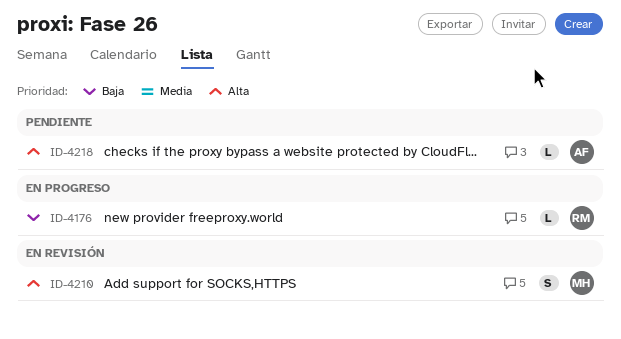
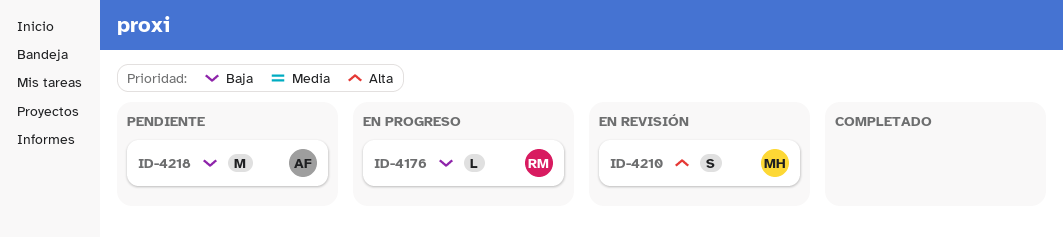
ID-4218, priority: Alta -> Baja
ID-4218, estimate: L -> M

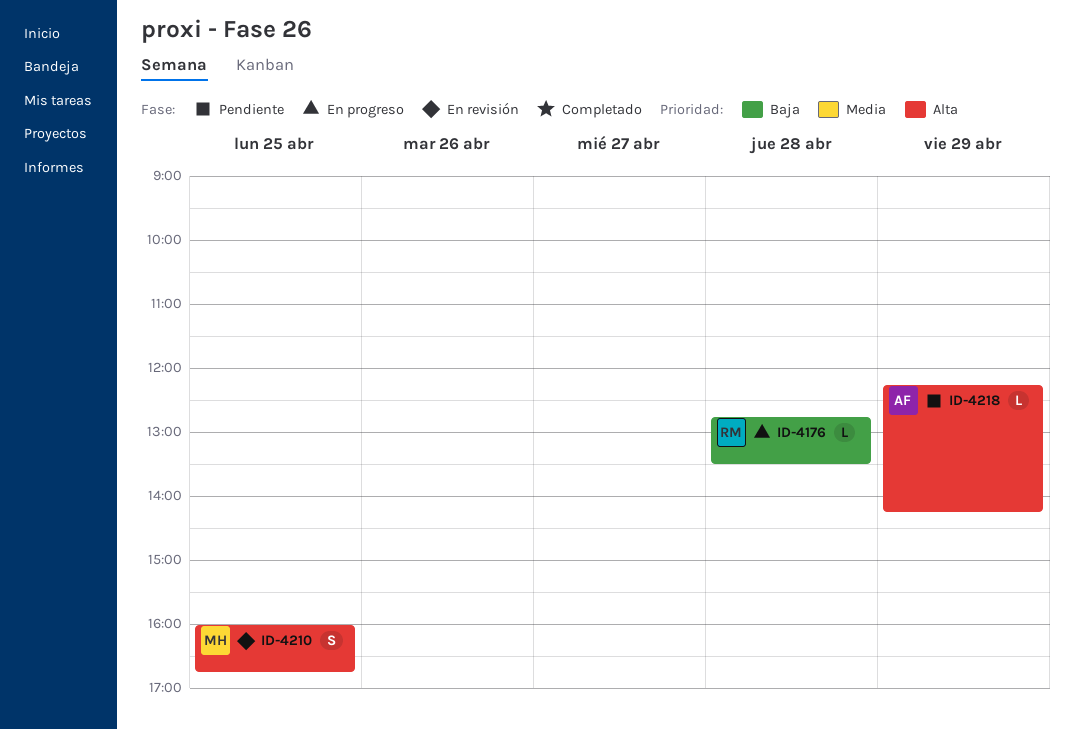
ID-4218, priority: Baja -> Alta
ID-4218, estimate: M -> L

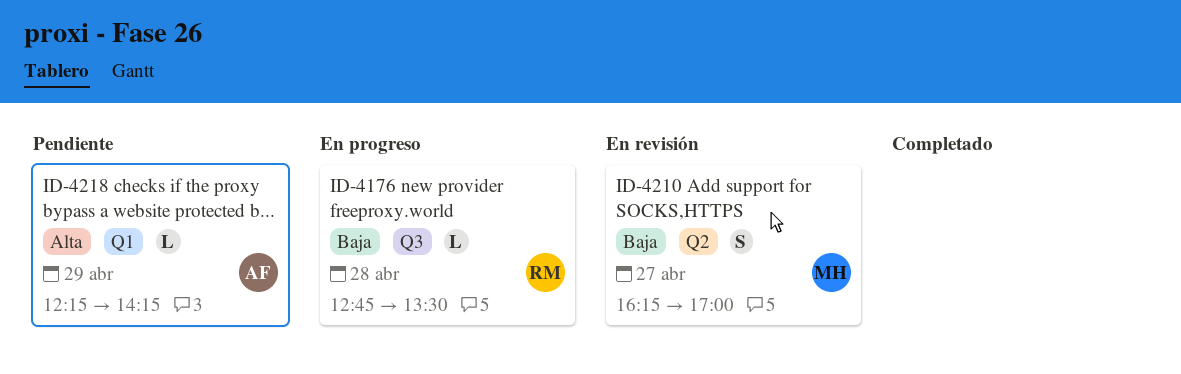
ID-4210, priority: Alta -> Baja
ID-4210, day: Apr 25 -> Apr 27
ID-4210, begins: 16:00 -> 16:15
ID-4210, ends: 16:45 -> 17:00

